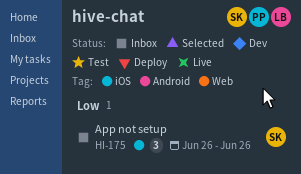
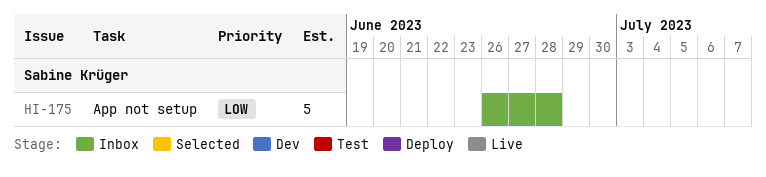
HI-175, estimate: 3 -> 5
HI-175, due: Jun 26 -> Jun 28

